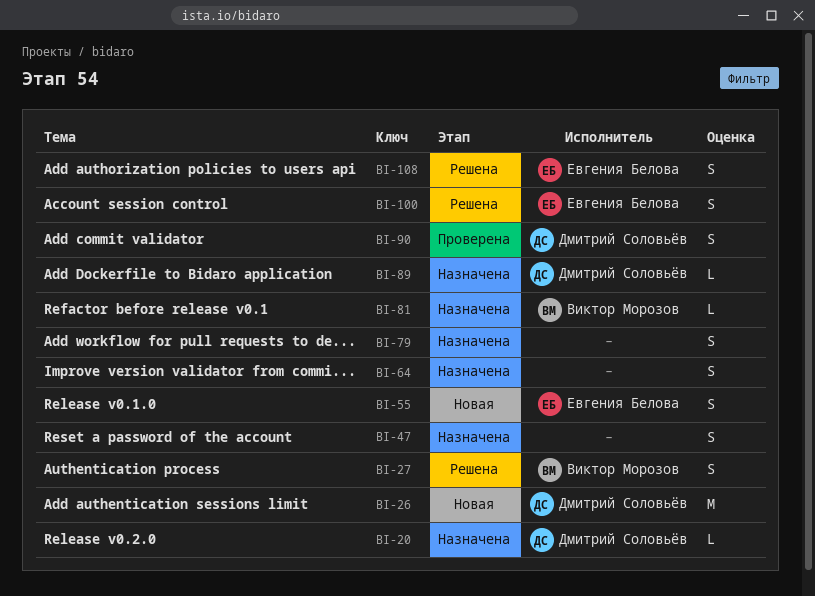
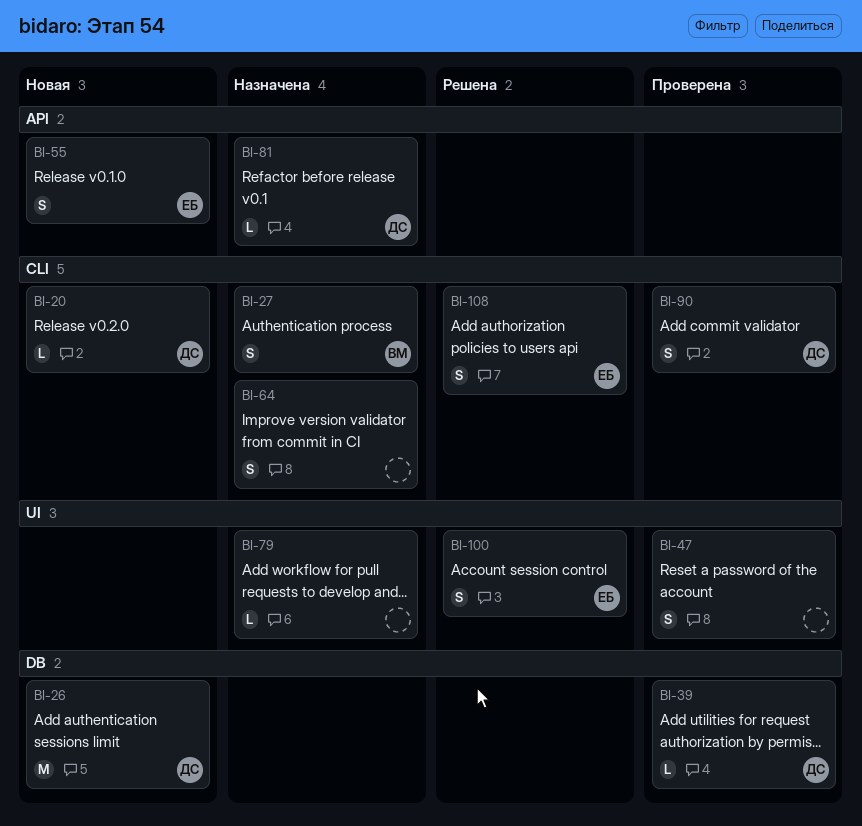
BI-20, status: Назначена -> Новая
BI-27, status: Решена -> Назначена
BI-39: none -> present
BI-47, status: Назначена -> Проверена
BI-79, estimate: S -> L
BI-81, owner: Виктор Морозов -> Дмитрий Соловьёв
BI-89: present -> none

